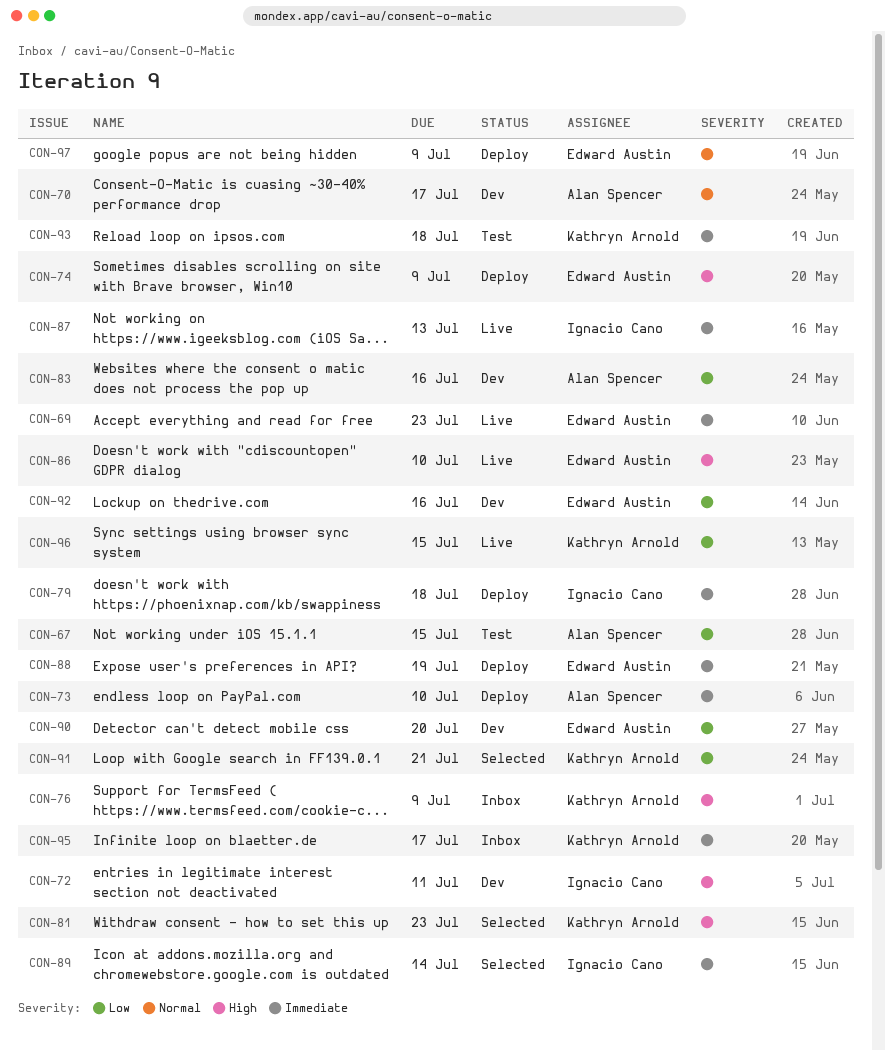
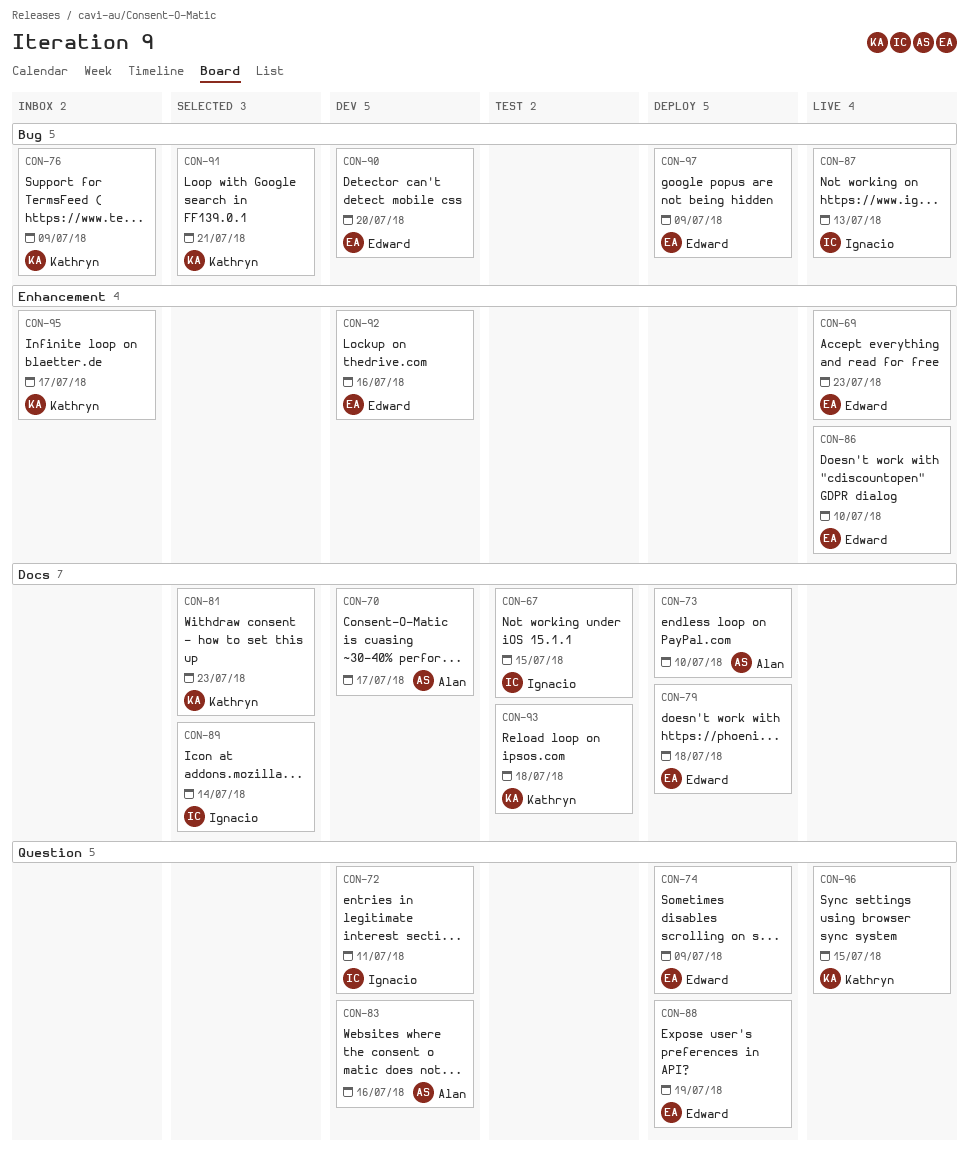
CON-67, owner: Alan Spencer -> Ignacio Cano
CON-79, owner: Ignacio Cano -> Edward Austin

